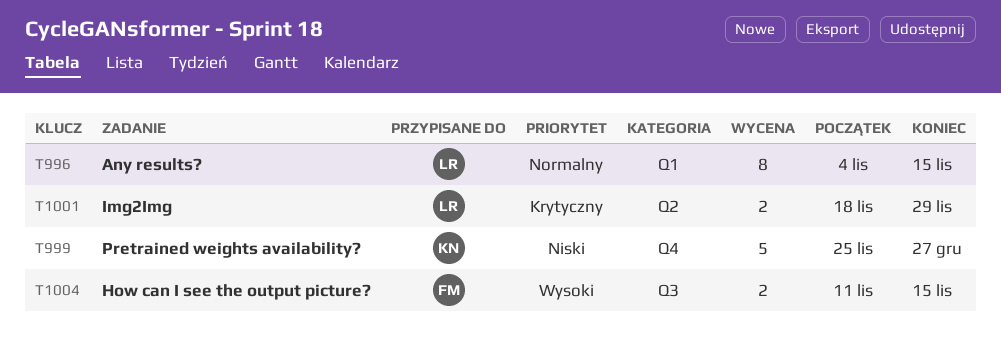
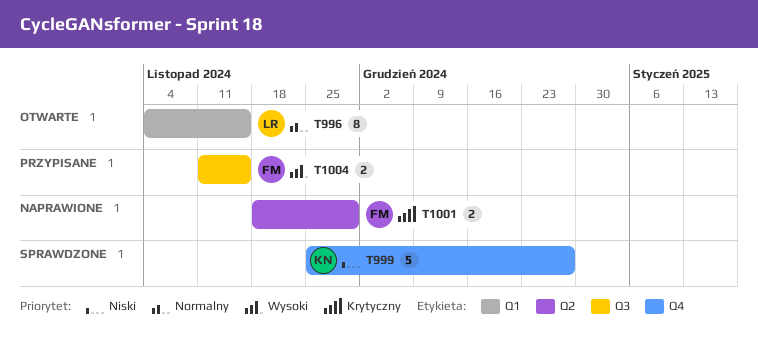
T1001, owner: LR -> FM

